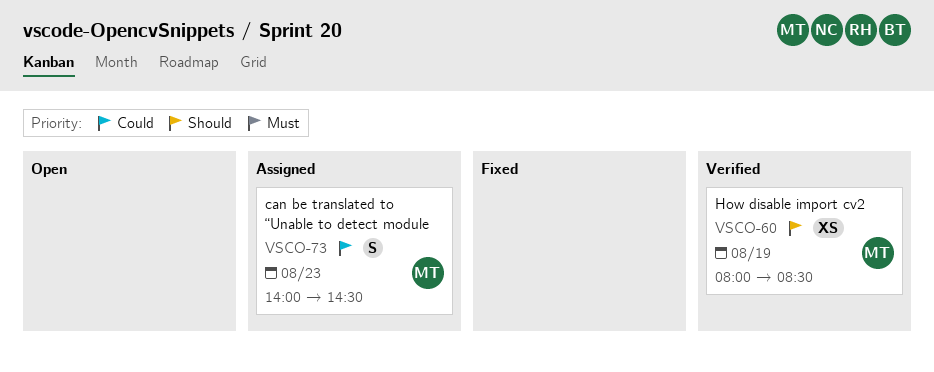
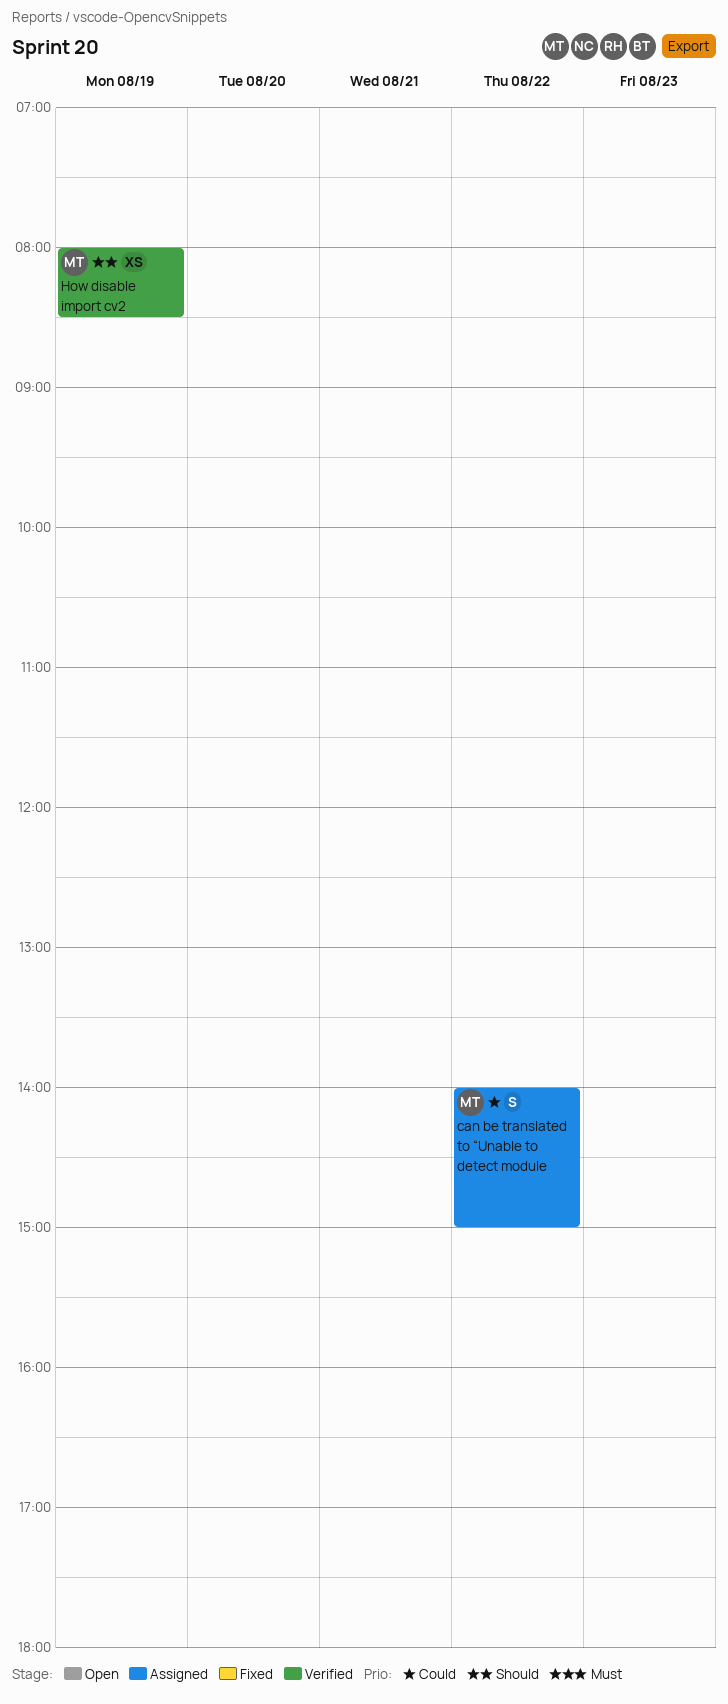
can be translated to “Unable to detect module, day: Aug 23 -> Aug 22
can be translated to “Unable to detect module, ends: 14:30 -> 15:00

